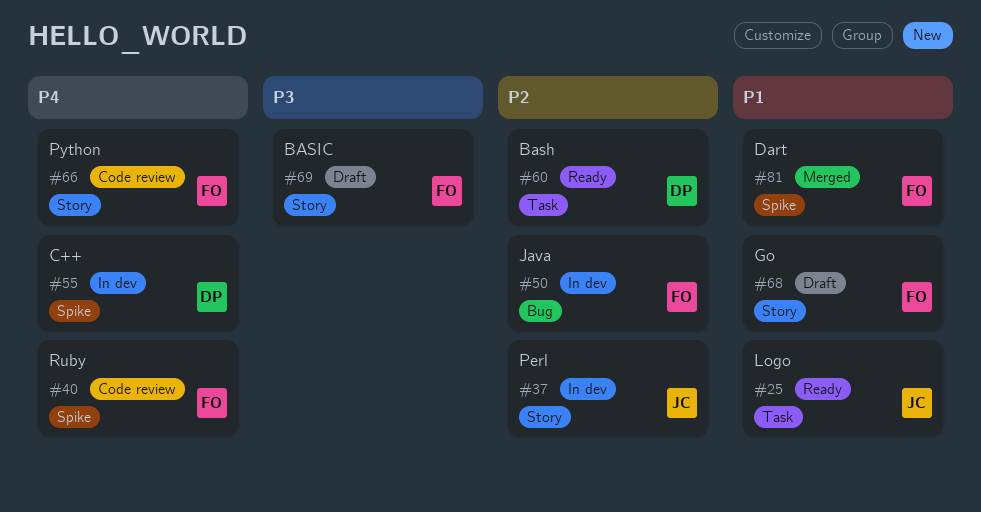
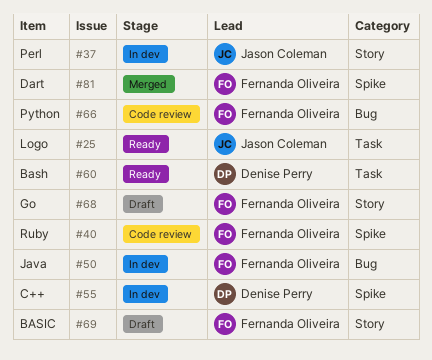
#66, label: Story -> Bug

